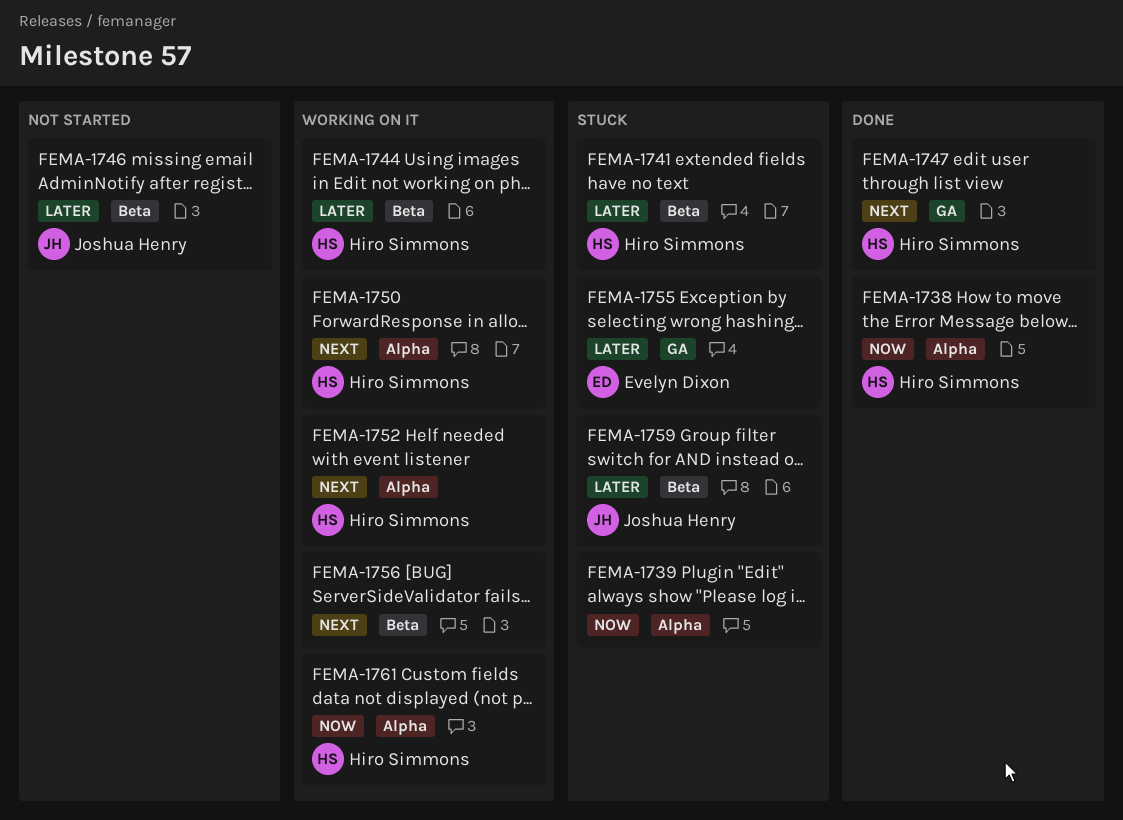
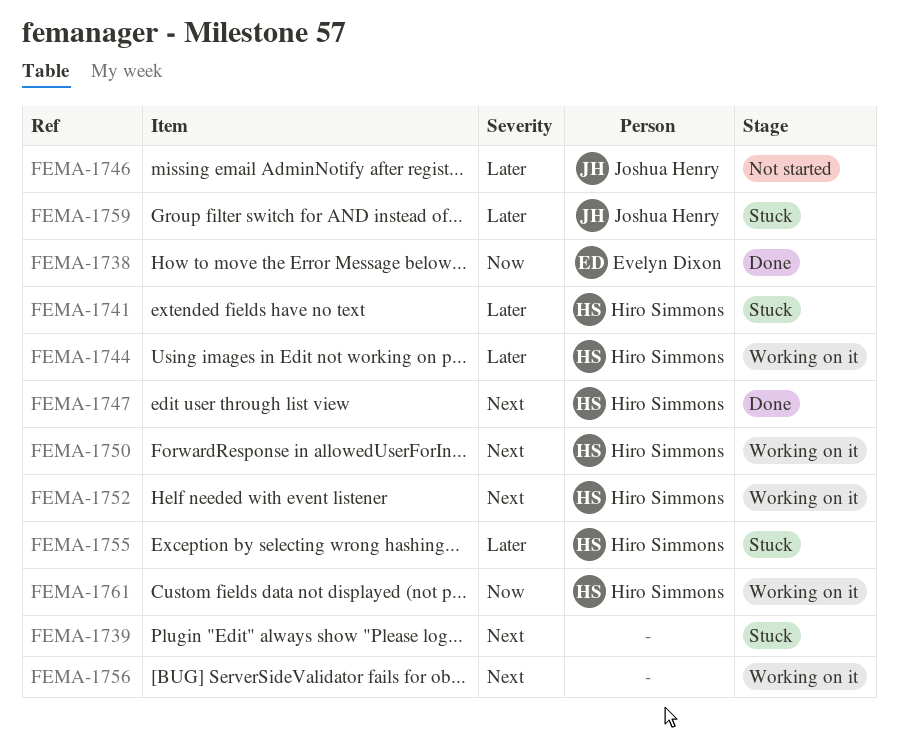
FEMA-1738, owner: Hiro Simmons -> Evelyn Dixon
FEMA-1739, priority: Now -> Next
FEMA-1755, owner: Evelyn Dixon -> Hiro Simmons

